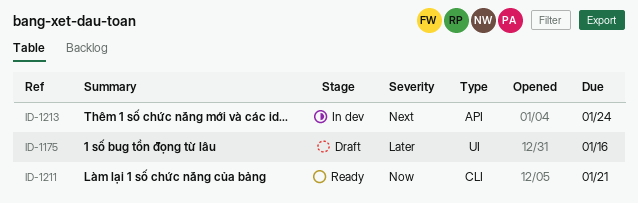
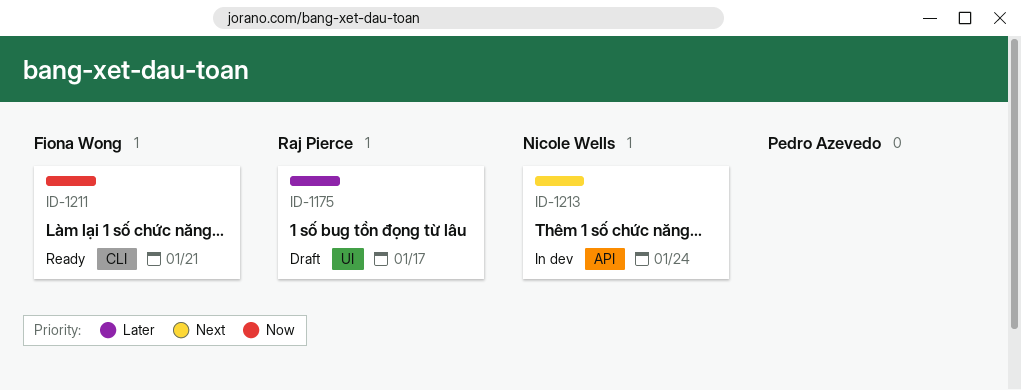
ID-1175, due: Jan 16 -> Jan 17

